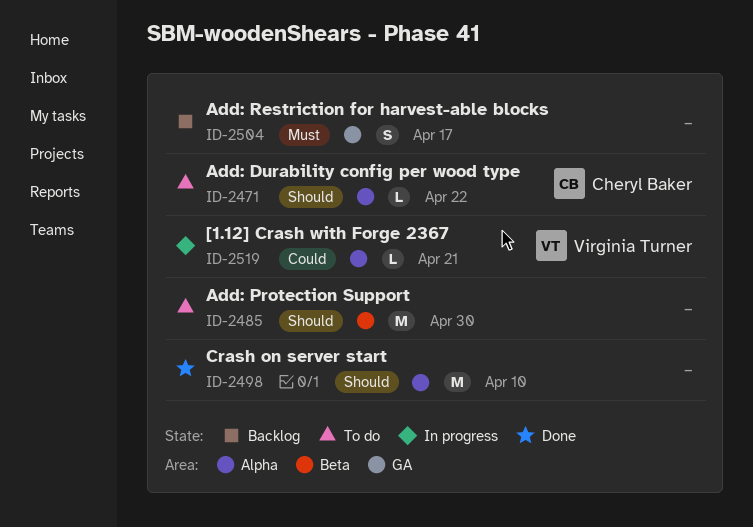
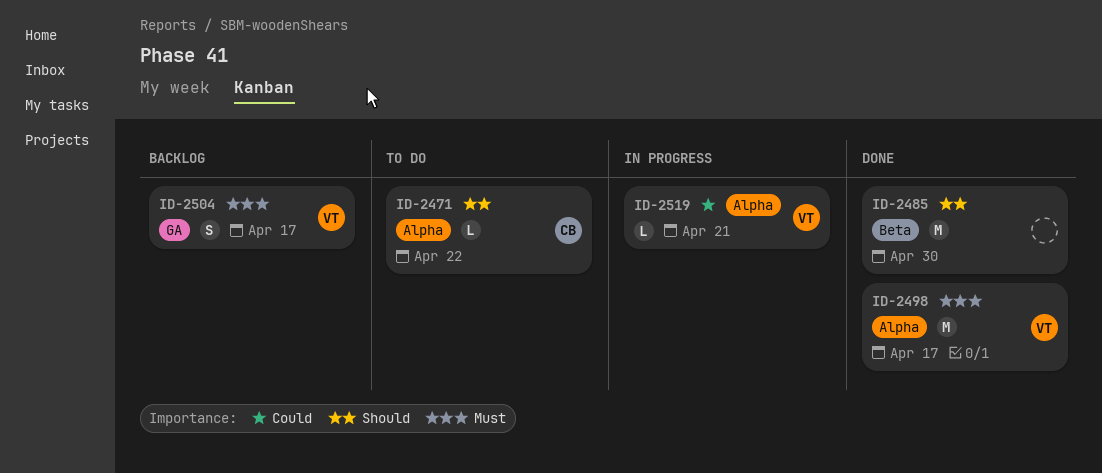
ID-2485, status: To do -> Done
ID-2498, owner: none -> Virginia Turner
ID-2498, priority: Should -> Must
ID-2498, due: Apr 10 -> Apr 17
ID-2504, owner: none -> Virginia Turner

